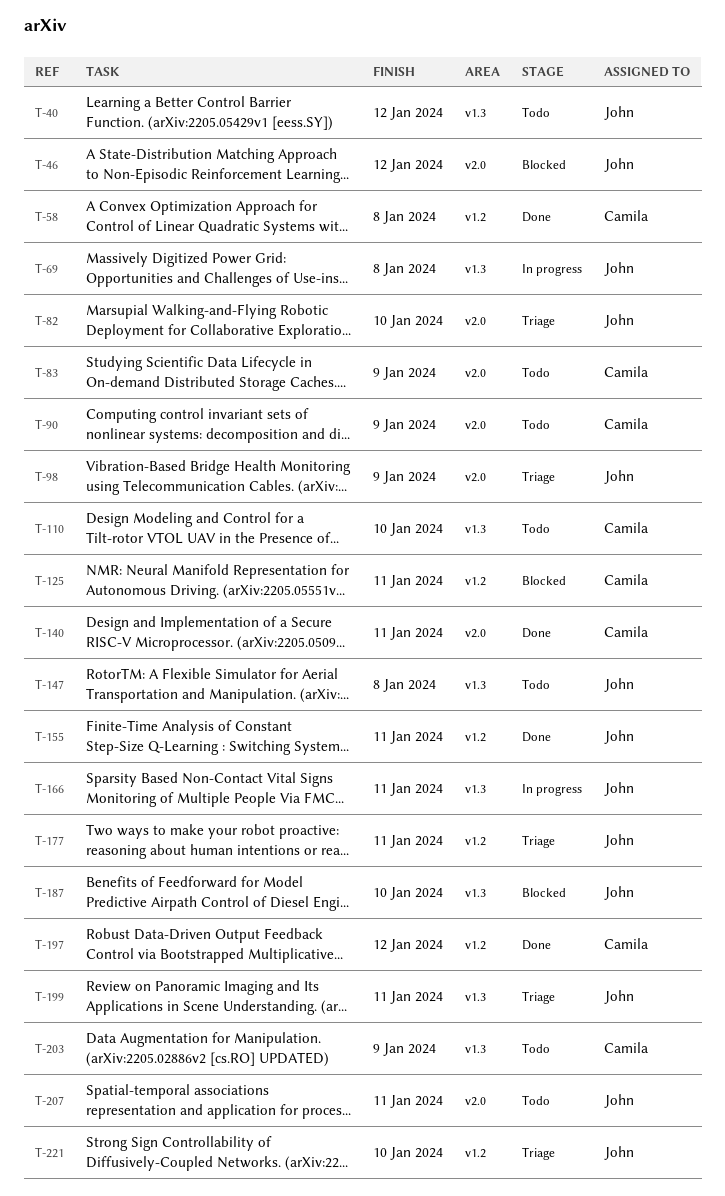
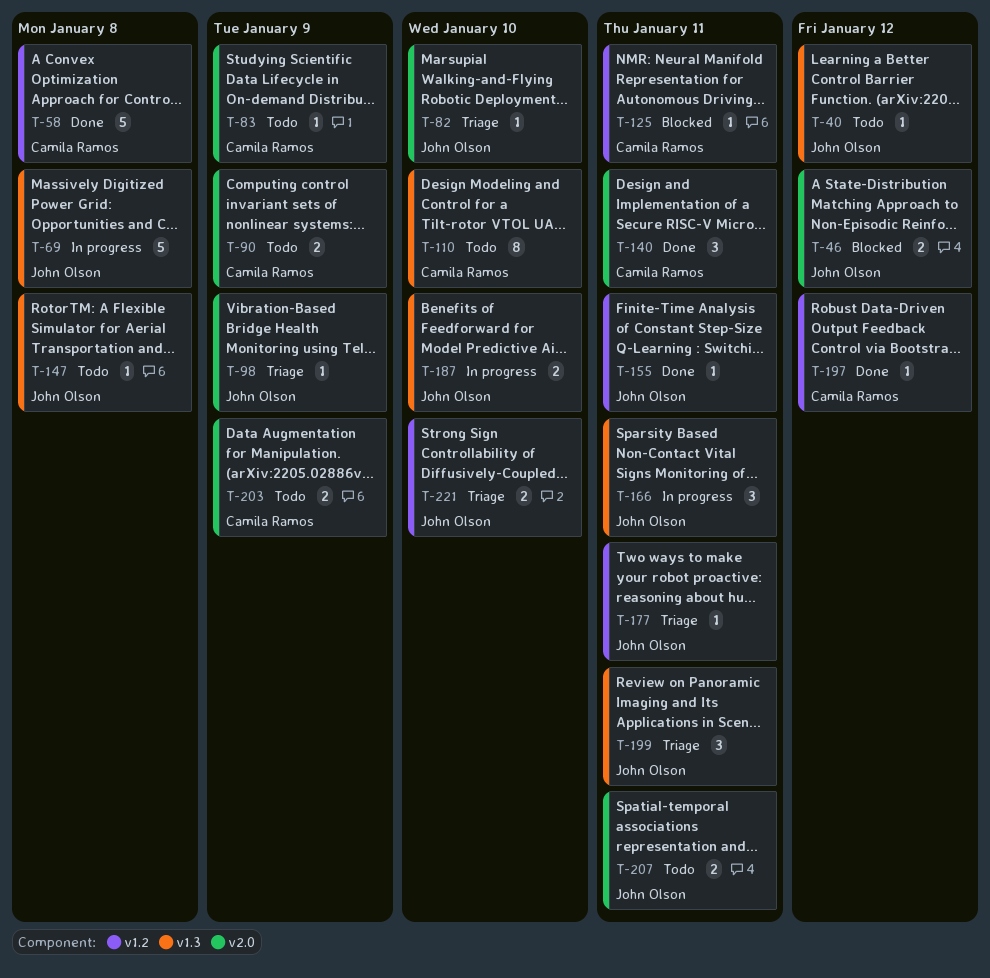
T-187, status: Blocked -> In progress
T-203, label: v1.3 -> v2.0

